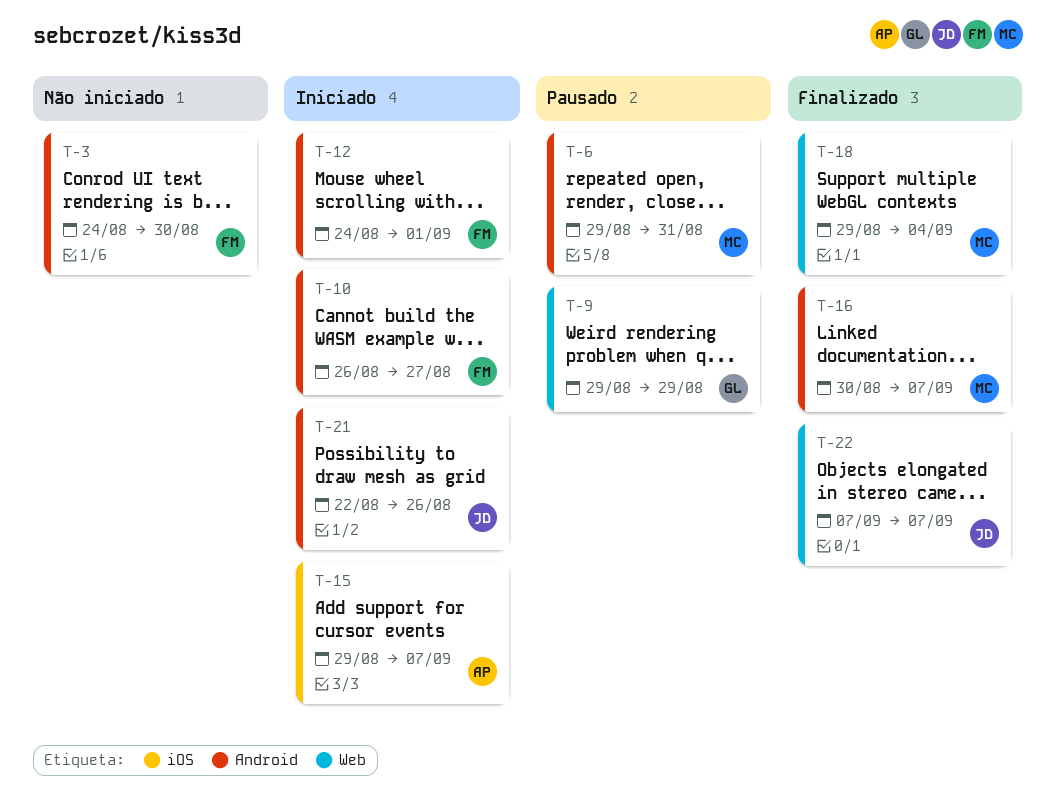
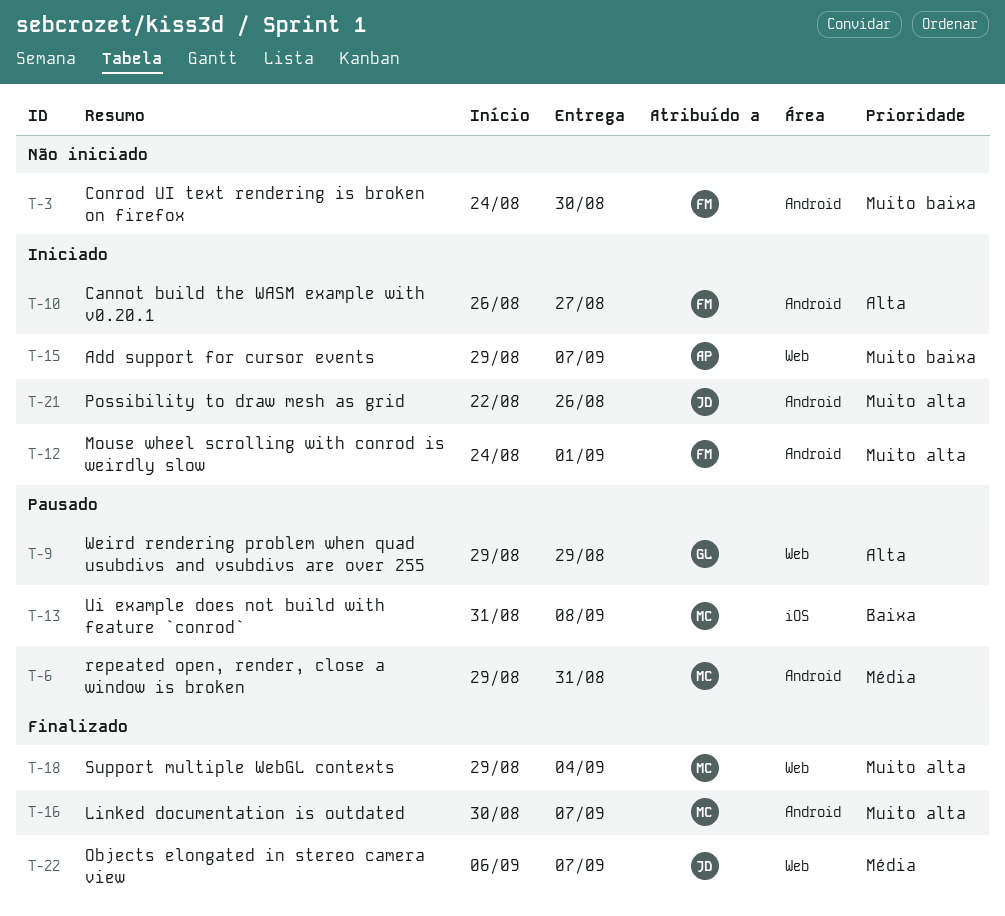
T-13: none -> present
T-15, label: iOS -> Web
T-22, start: Sep 7 -> Sep 6

